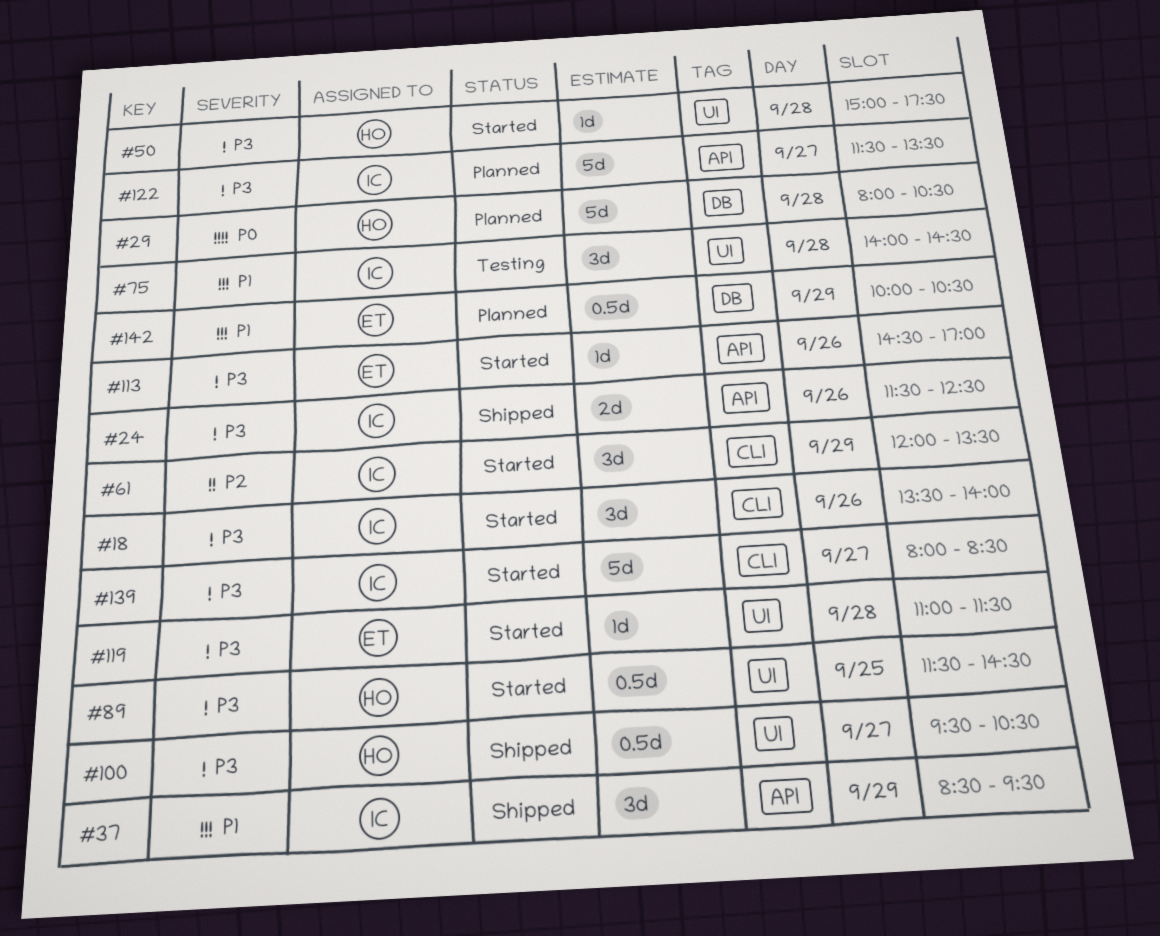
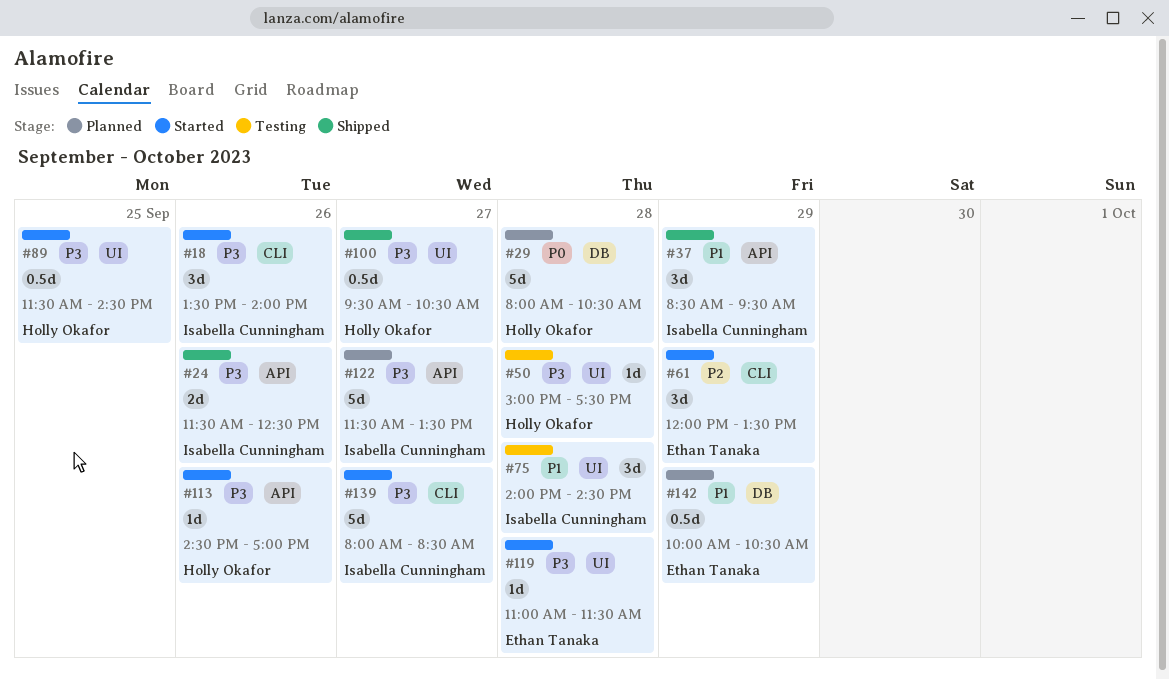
#50, status: Started -> Testing
#61, owner: Isabella Cunningham -> Ethan Tanaka
#113, owner: Ethan Tanaka -> Holly Okafor

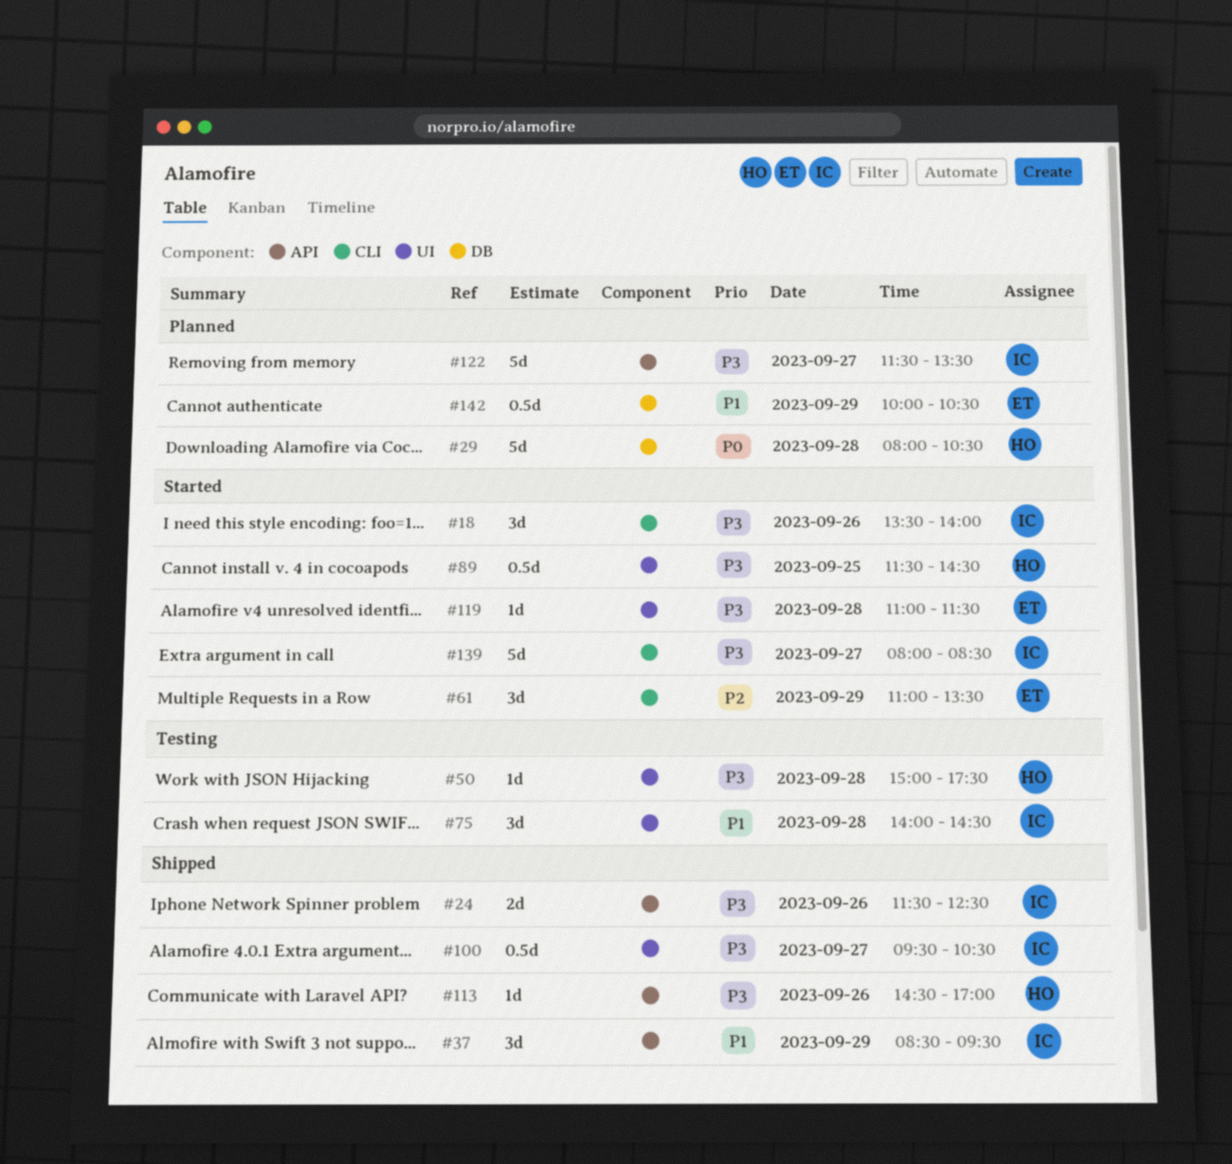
#61, begins: 12:00 -> 11:00
#100, owner: Holly Okafor -> Isabella Cunningham
#113, status: Started -> Shipped

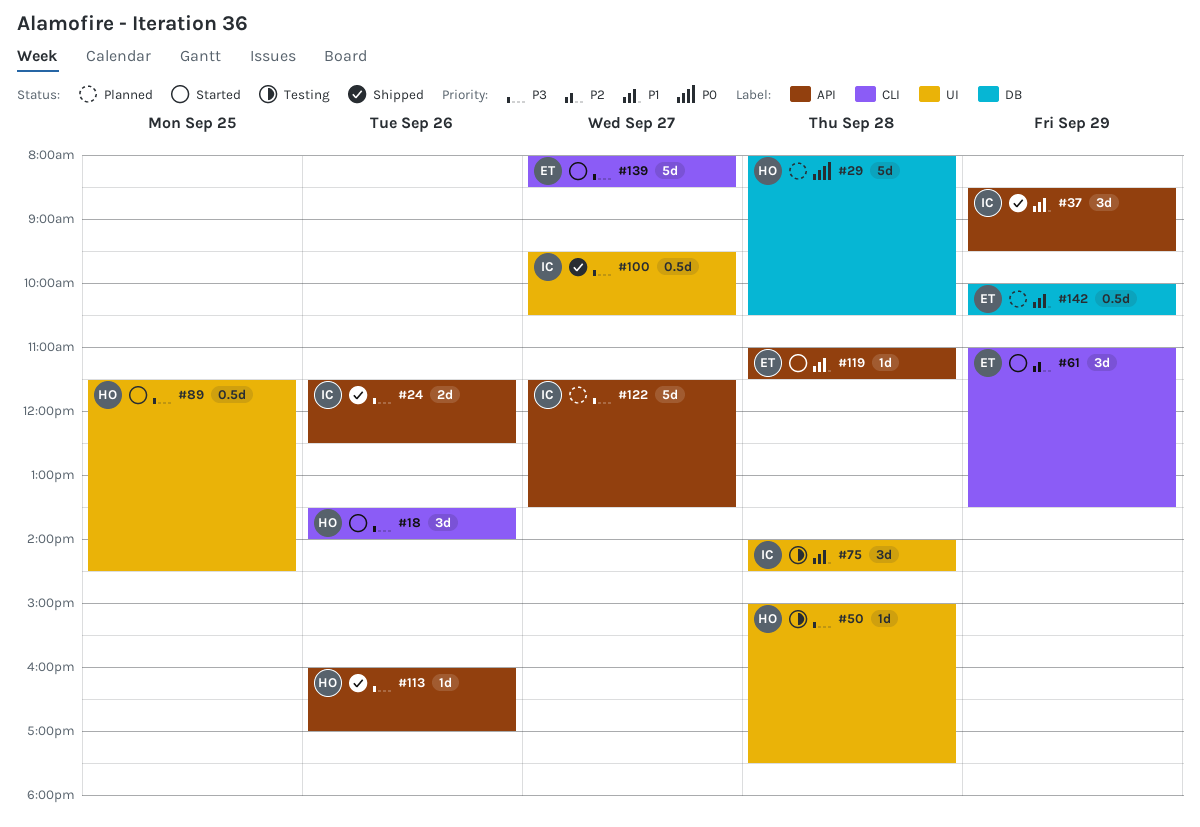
#18, owner: IC -> HO
#113, begins: 14:30 -> 16:00
#119, priority: P3 -> P1
#119, label: UI -> API
#139, owner: IC -> ET

